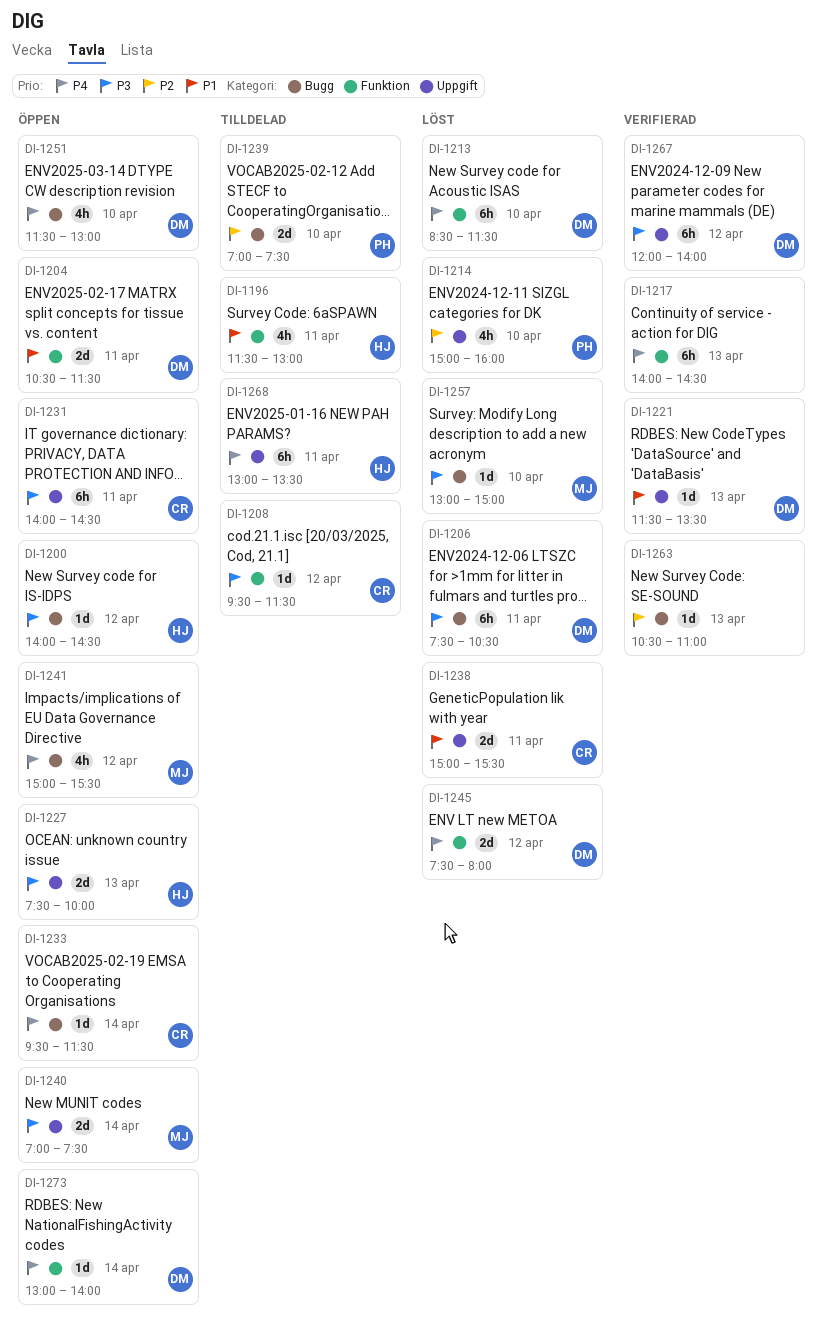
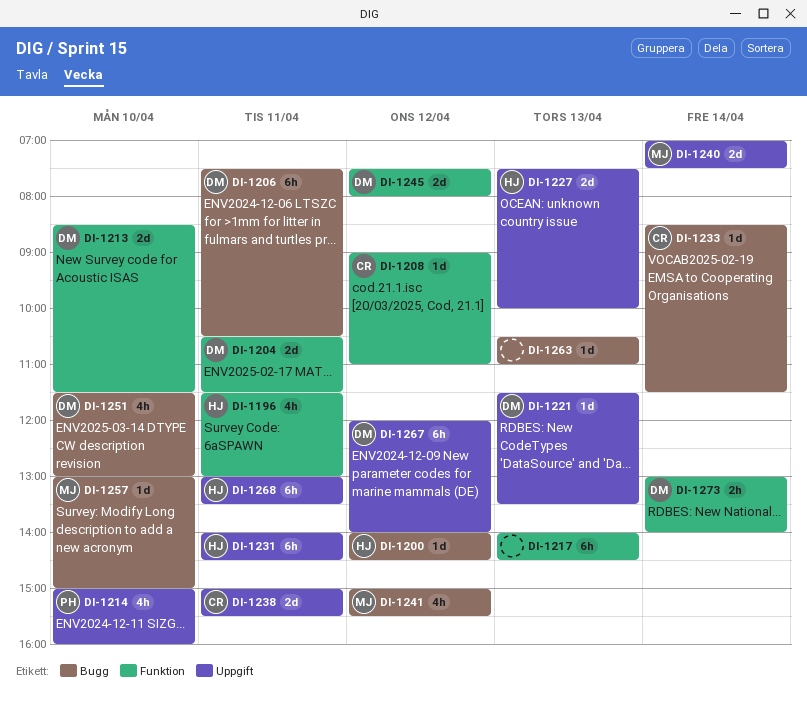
DI-1208, begins: 09:30 -> 09:00
DI-1208, ends: 11:30 -> 11:00
DI-1213, estimate: 6h -> 2d
DI-1231, owner: CR -> HJ
DI-1233, begins: 09:30 -> 08:30
DI-1239: present -> none
DI-1273, estimate: 1d -> 2h

